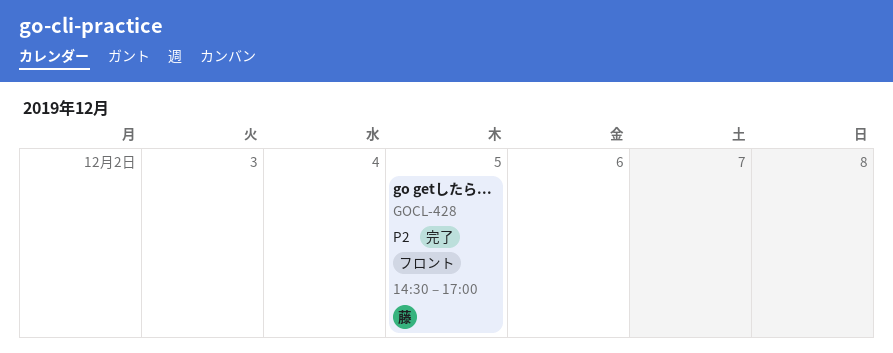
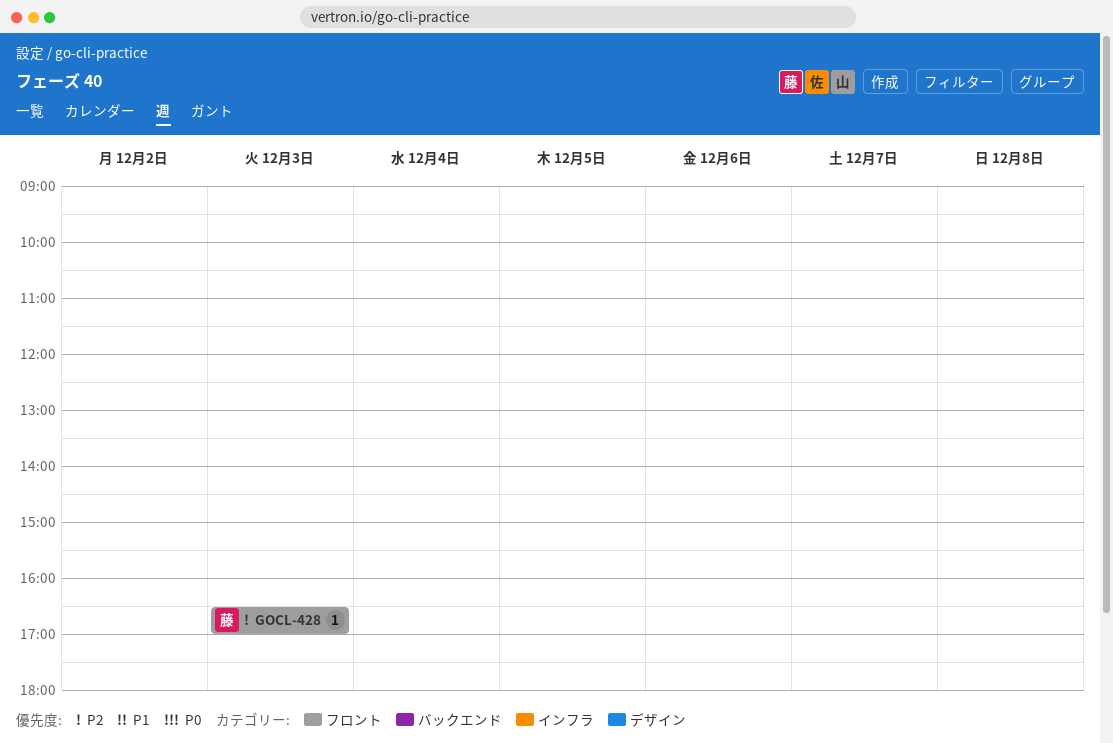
GOCL-428, day: Dec 5 -> Dec 3
GOCL-428, begins: 14:30 -> 16:30

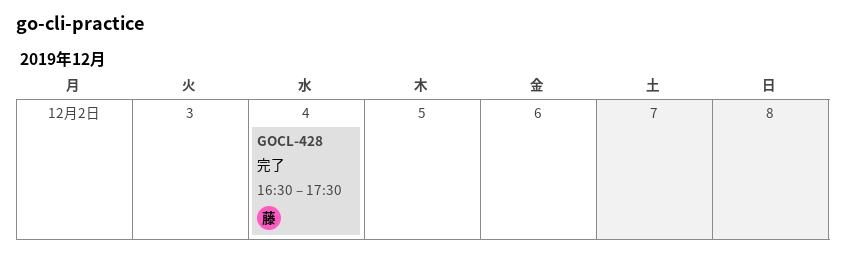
GOCL-428, day: Dec 3 -> Dec 4
GOCL-428, ends: 17:00 -> 17:30

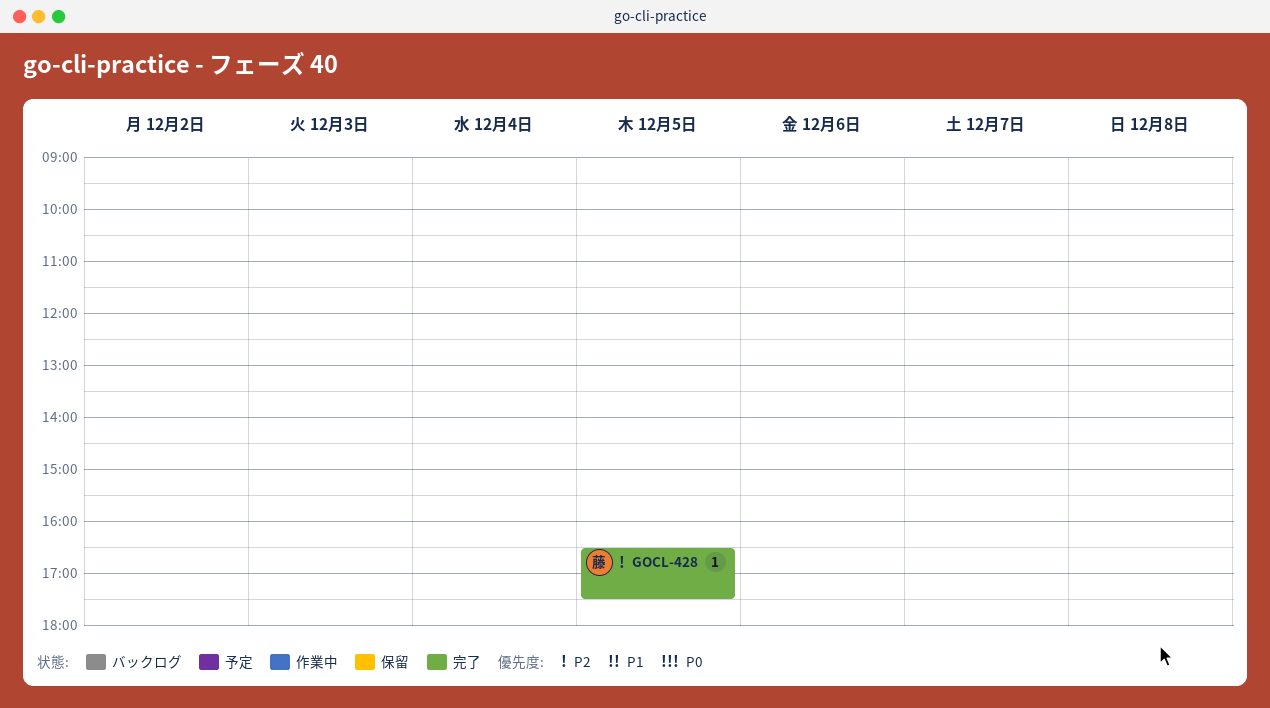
GOCL-428, day: Dec 4 -> Dec 5

